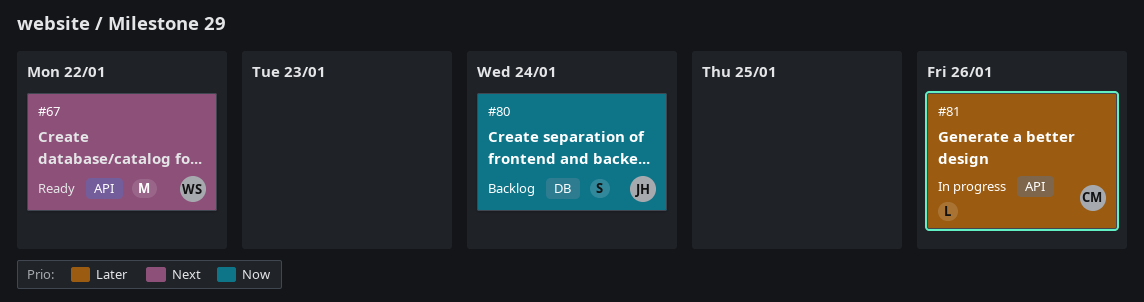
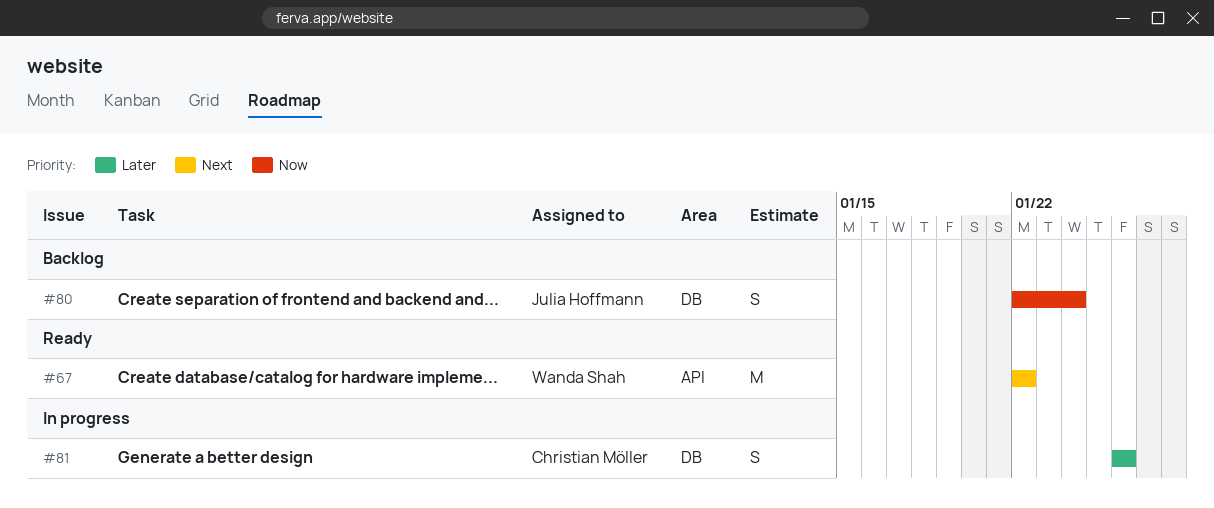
#81, label: API -> DB
#81, estimate: L -> S

